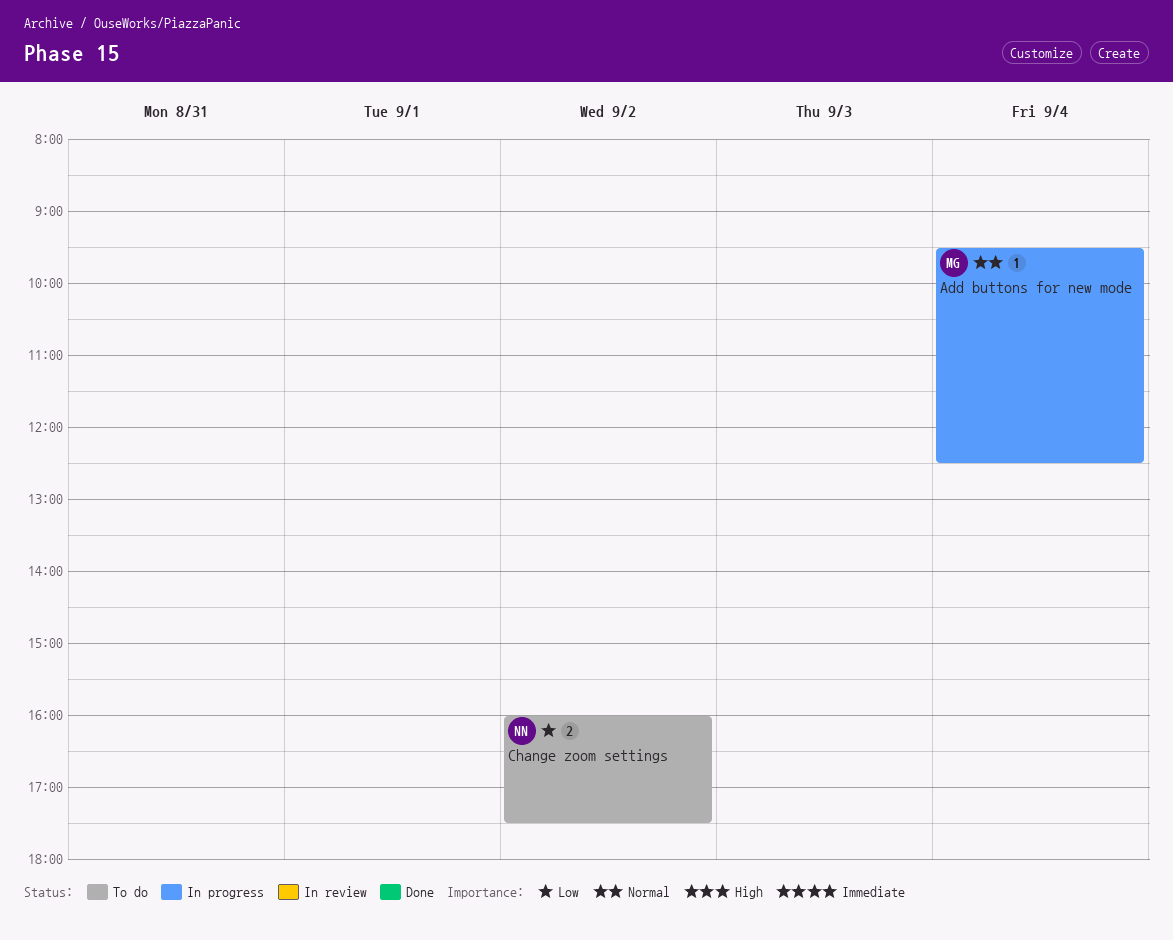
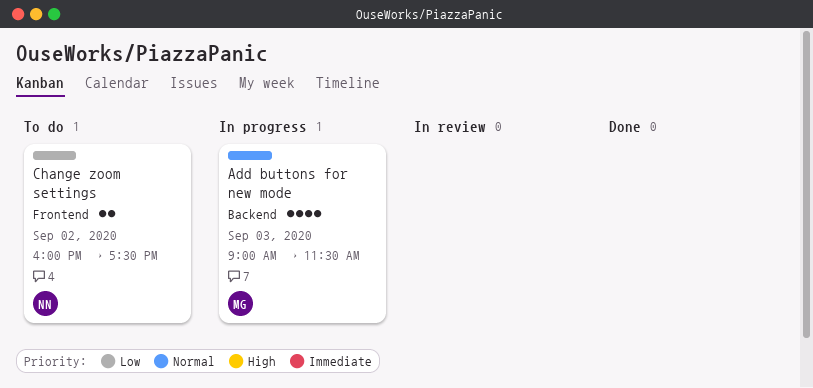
Add buttons for new mode, estimate: 1 -> 4
Add buttons for new mode, day: Sep 4 -> Sep 3
Add buttons for new mode, begins: 09:30 -> 09:00
Add buttons for new mode, ends: 12:30 -> 11:30

